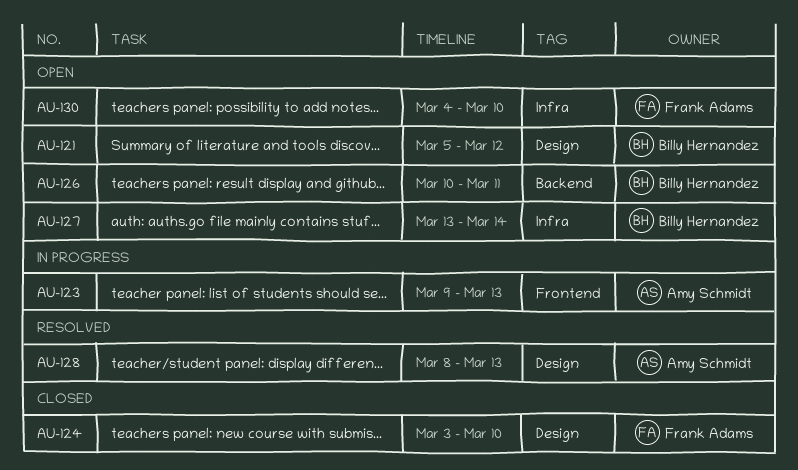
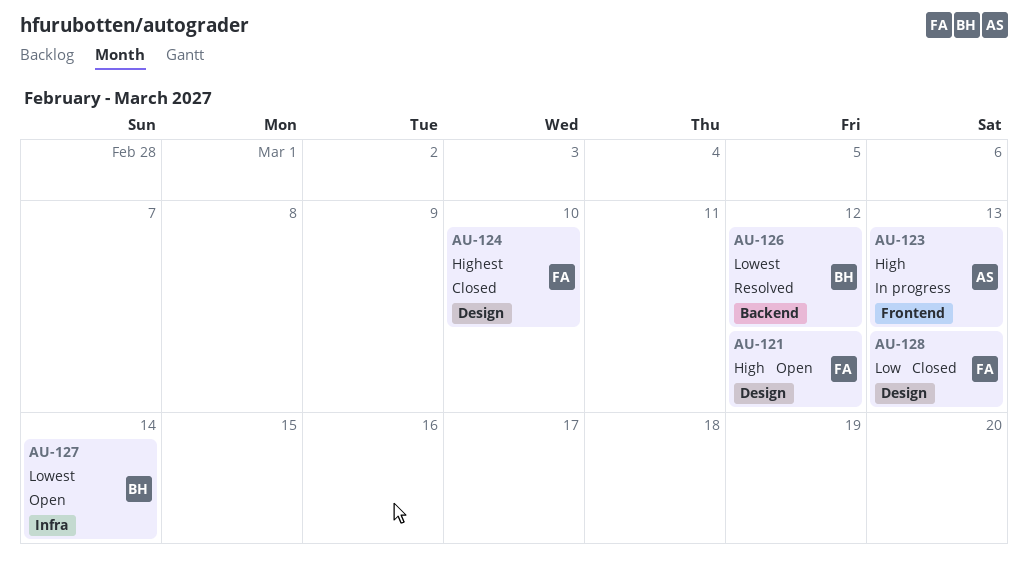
AU-121, owner: Billy Hernandez -> Frank Adams
AU-126, status: Open -> Resolved
AU-126, due: Mar 11 -> Mar 12
AU-128, status: Resolved -> Closed
AU-128, owner: Amy Schmidt -> Frank Adams
AU-130: present -> none

